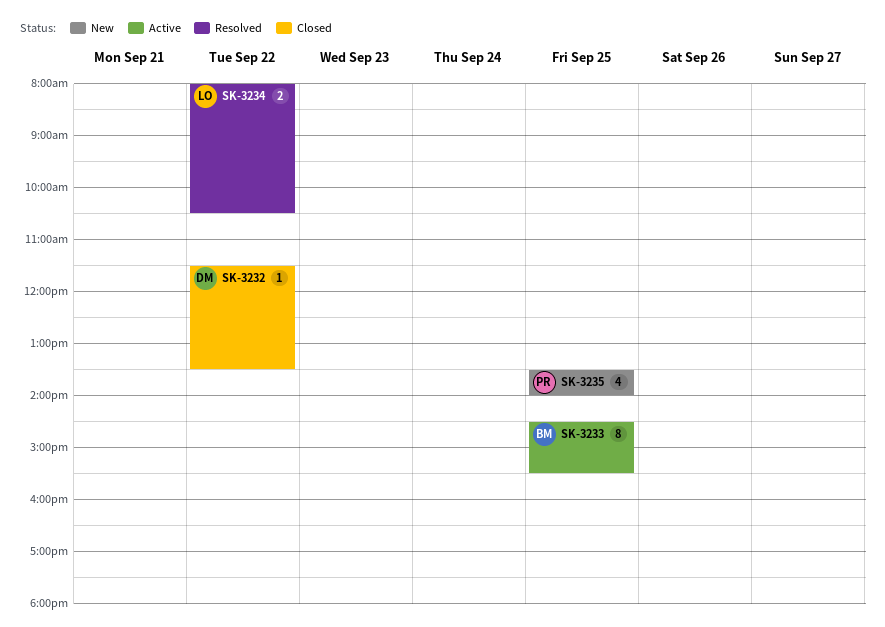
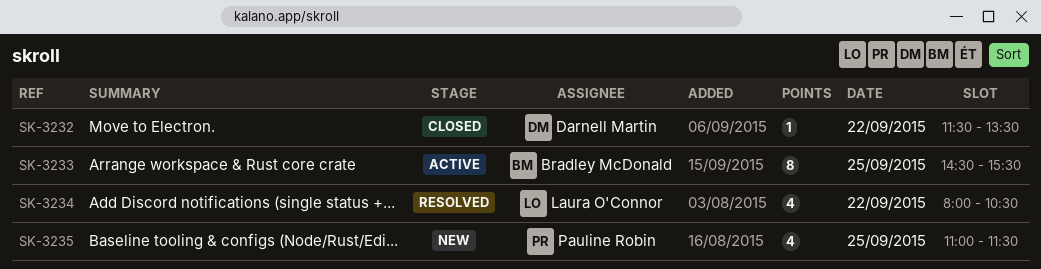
SK-3234, estimate: 2 -> 4
SK-3235, begins: 13:30 -> 11:00
SK-3235, ends: 14:00 -> 11:30

